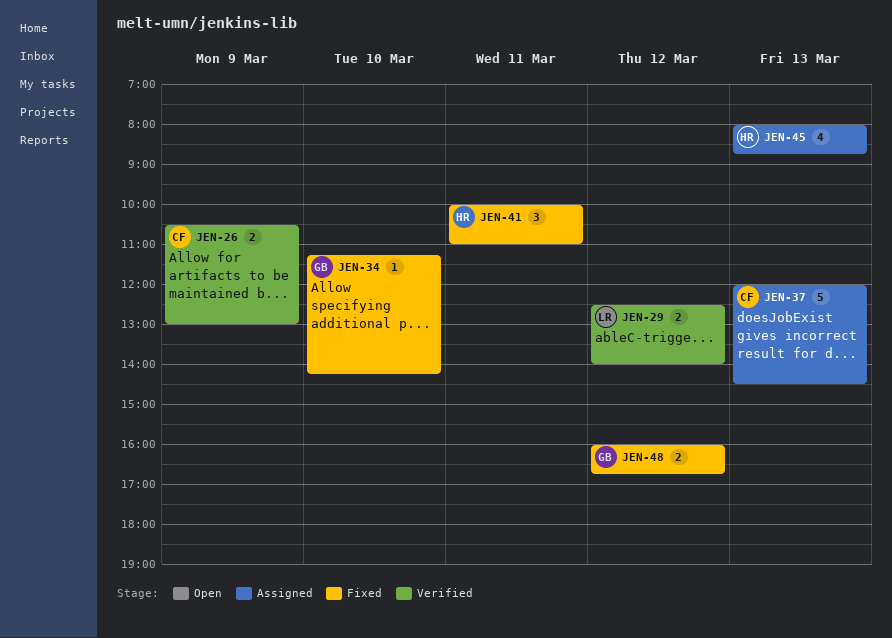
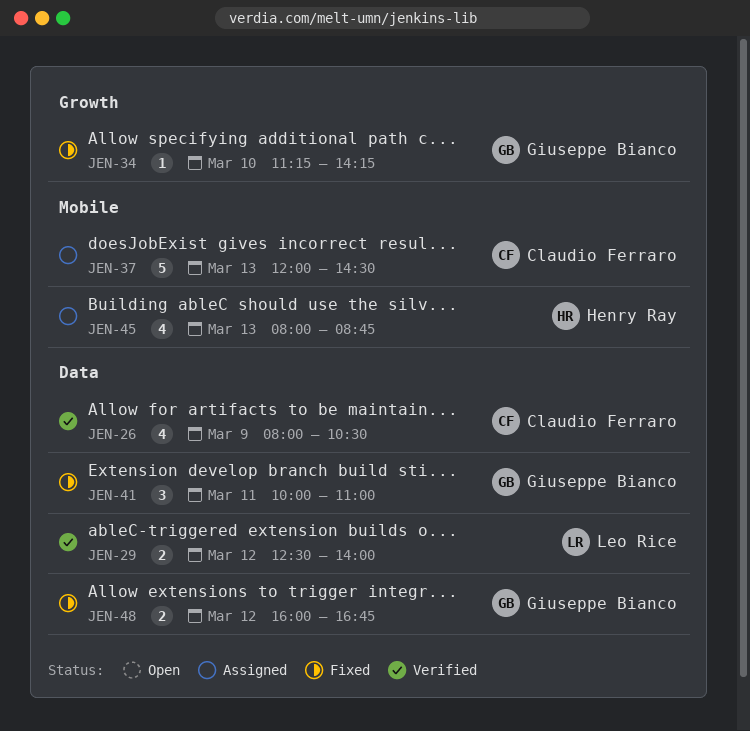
JEN-26, estimate: 2 -> 4
JEN-26, begins: 10:30 -> 08:00
JEN-26, ends: 13:00 -> 10:30
JEN-41, owner: Henry Ray -> Giuseppe Bianco

